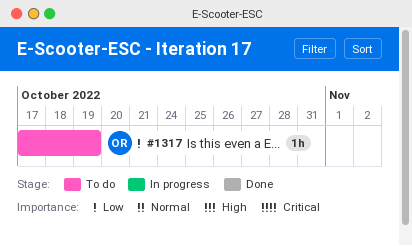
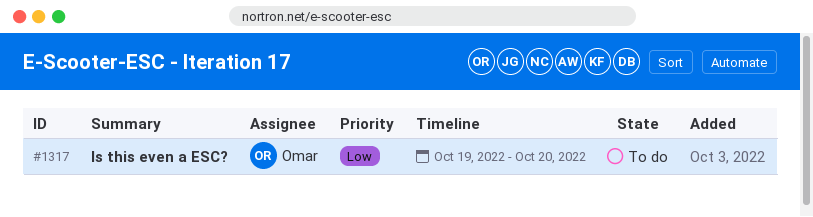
#1317, start: Oct 17 -> Oct 19
#1317, due: Oct 19 -> Oct 20

